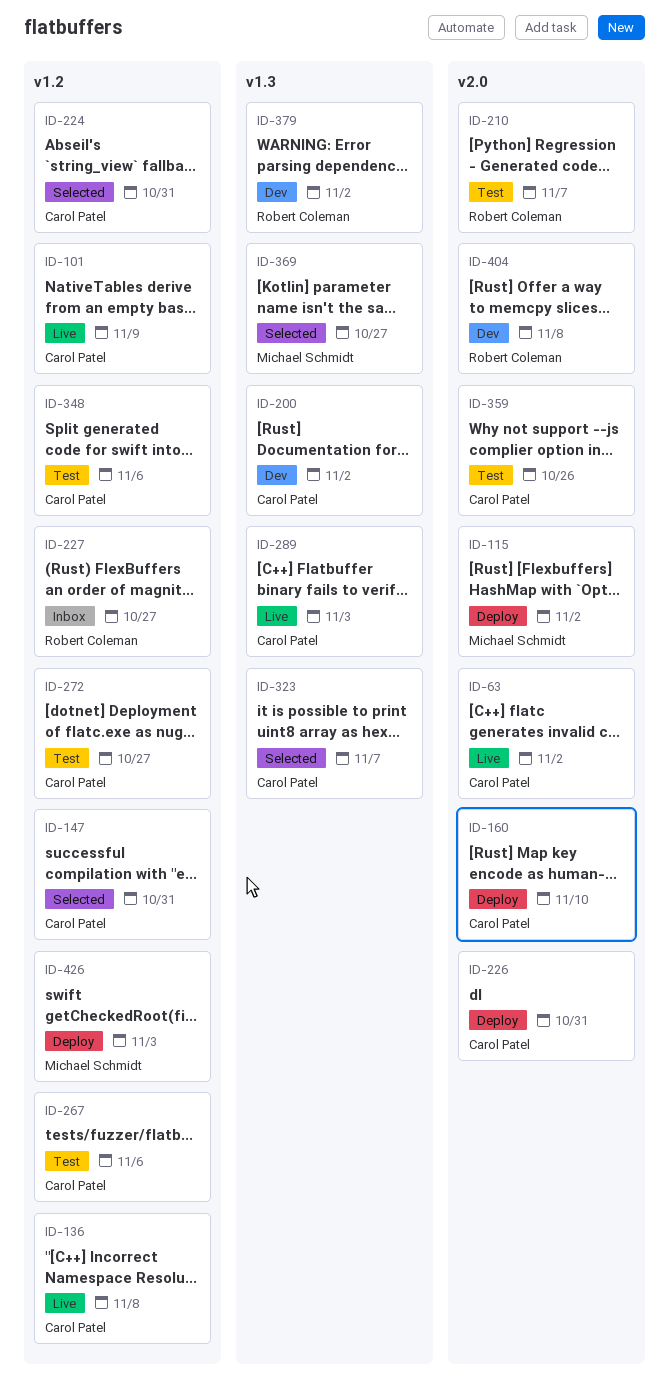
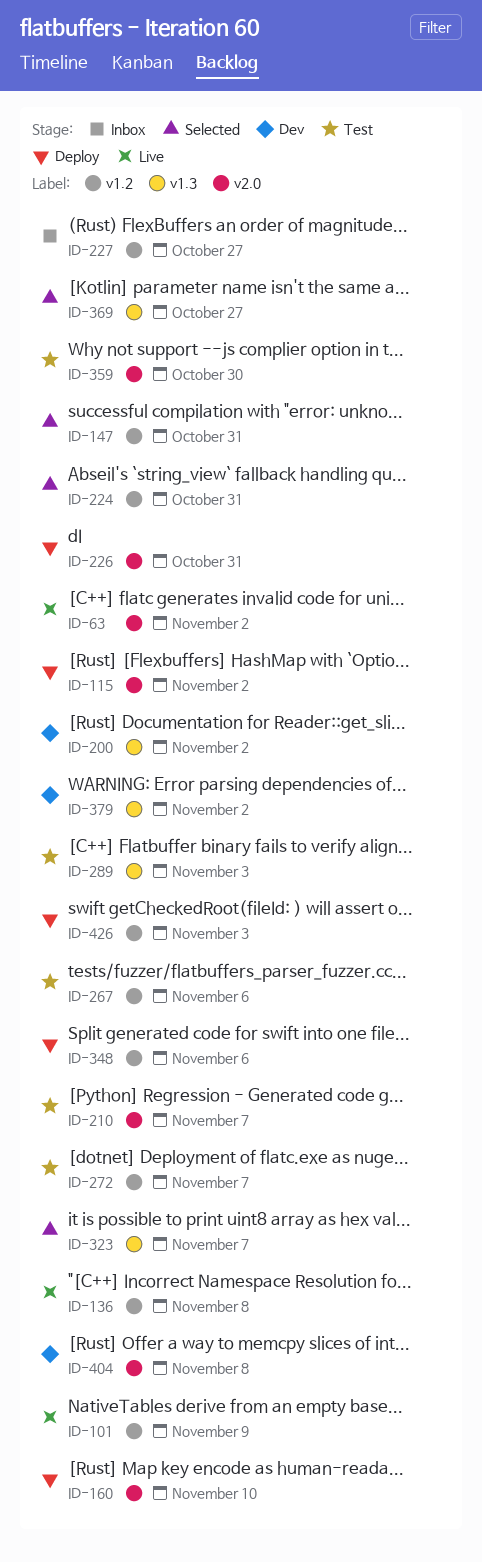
ID-272, due: Oct 27 -> Nov 7
ID-289, status: Live -> Test
ID-348, status: Test -> Deploy
ID-359, due: Oct 26 -> Oct 30

